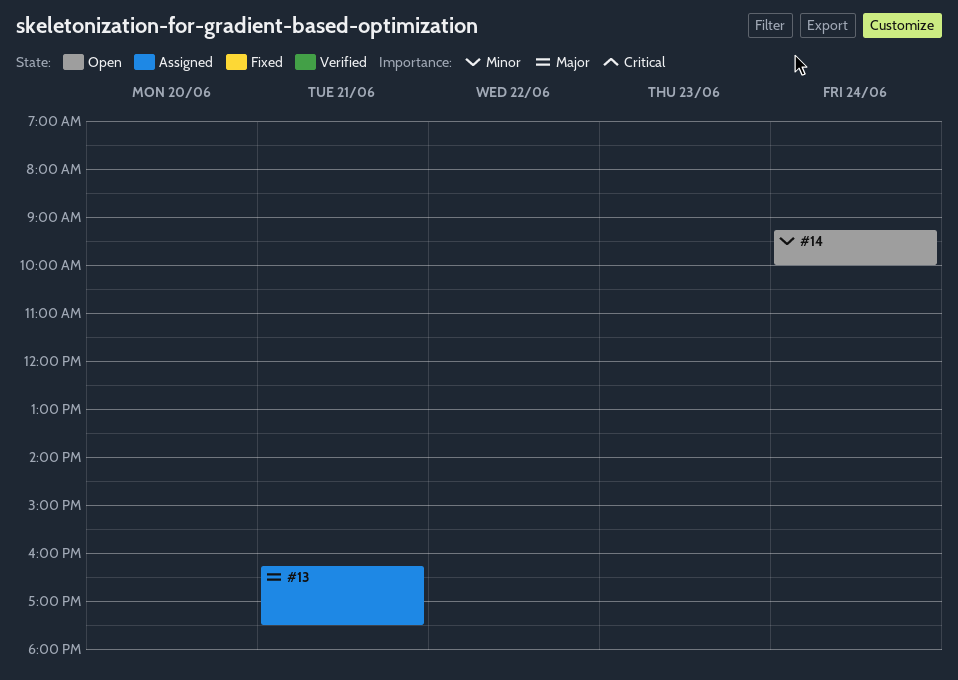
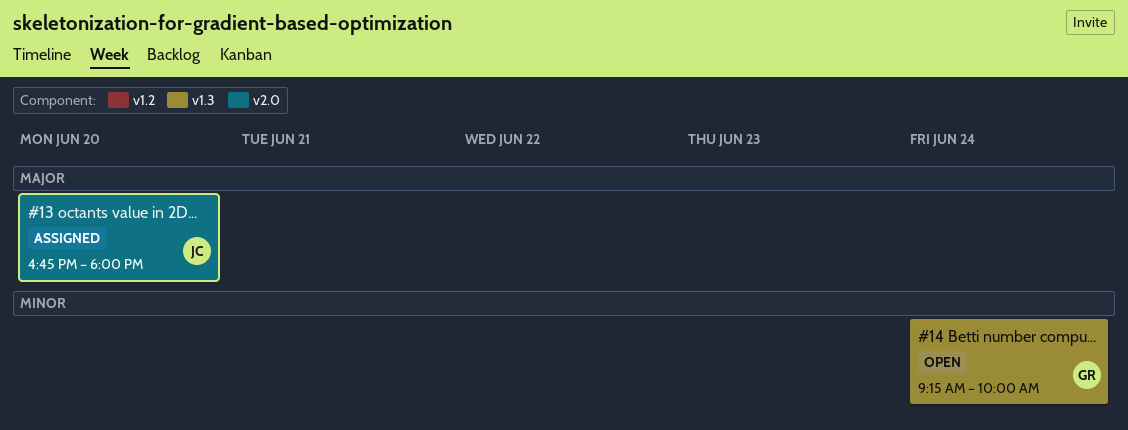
#13, day: Jun 21 -> Jun 20
#13, begins: 16:15 -> 16:45
#13, ends: 17:30 -> 18:00

